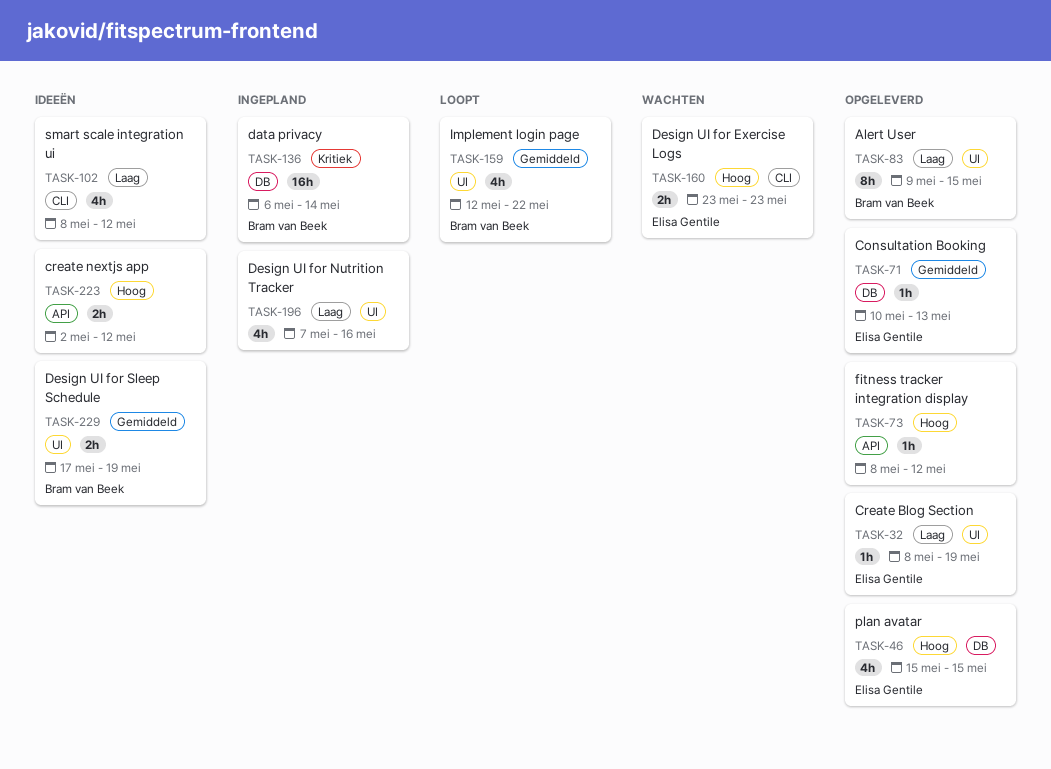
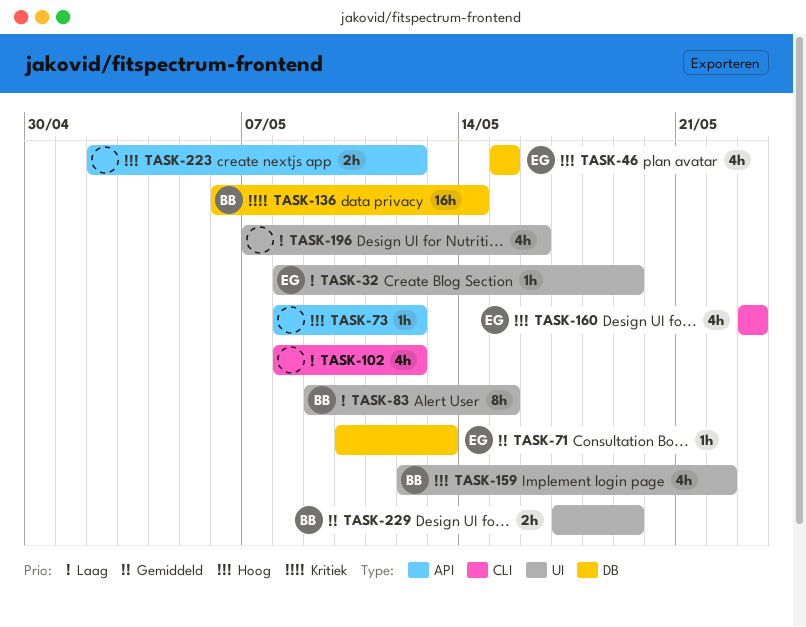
TASK-159, priority: Gemiddeld -> Hoog
TASK-160, estimate: 2h -> 4h

